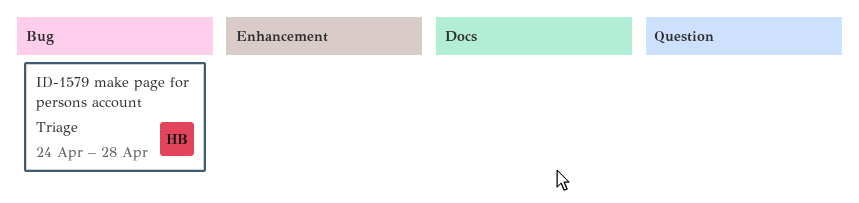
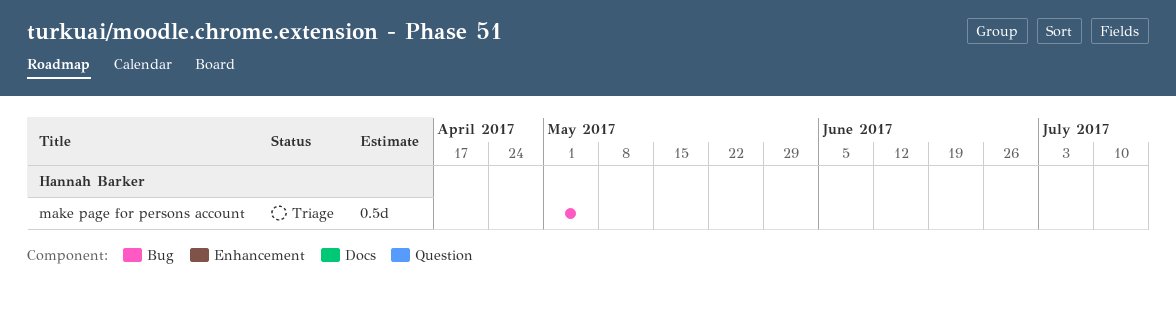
make page for persons account, start: Apr 24 -> May 1
make page for persons account, due: Apr 28 -> May 5

